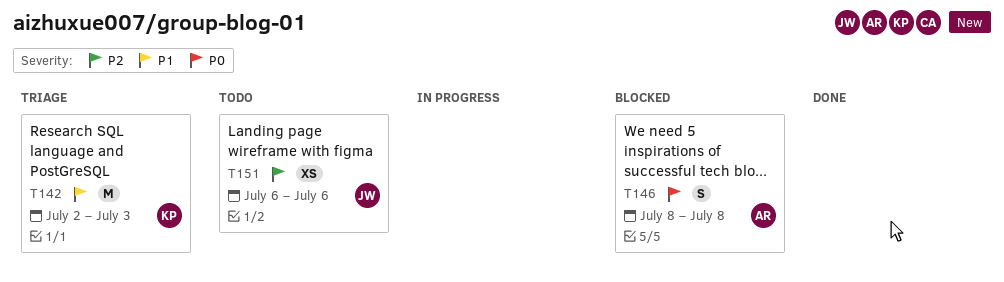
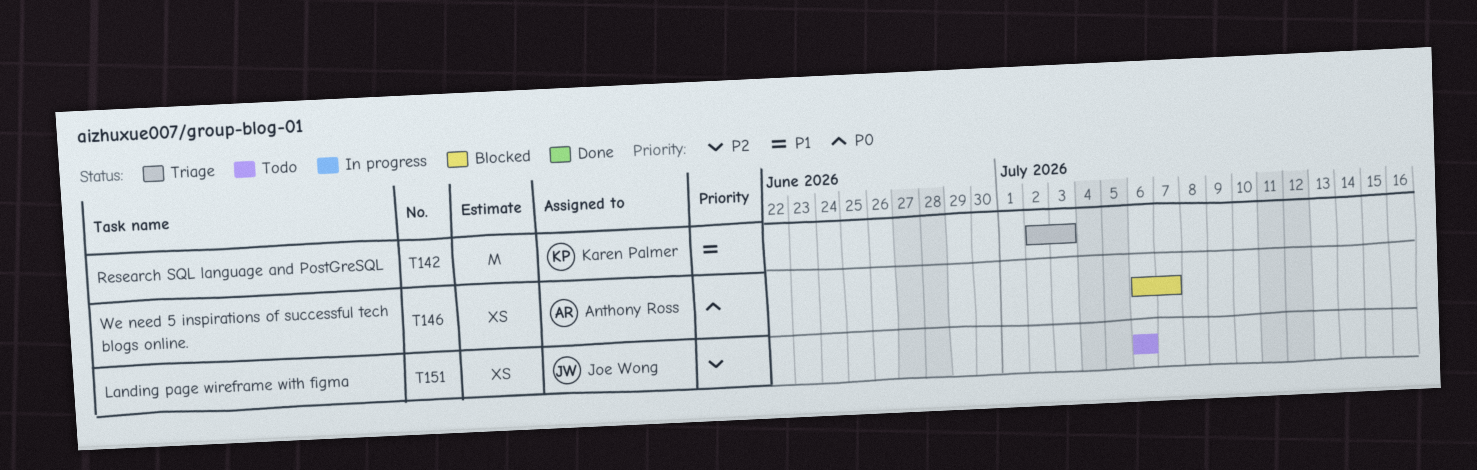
T146, estimate: S -> XS
T146, start: Jul 8 -> Jul 6
T146, due: Jul 8 -> Jul 7

